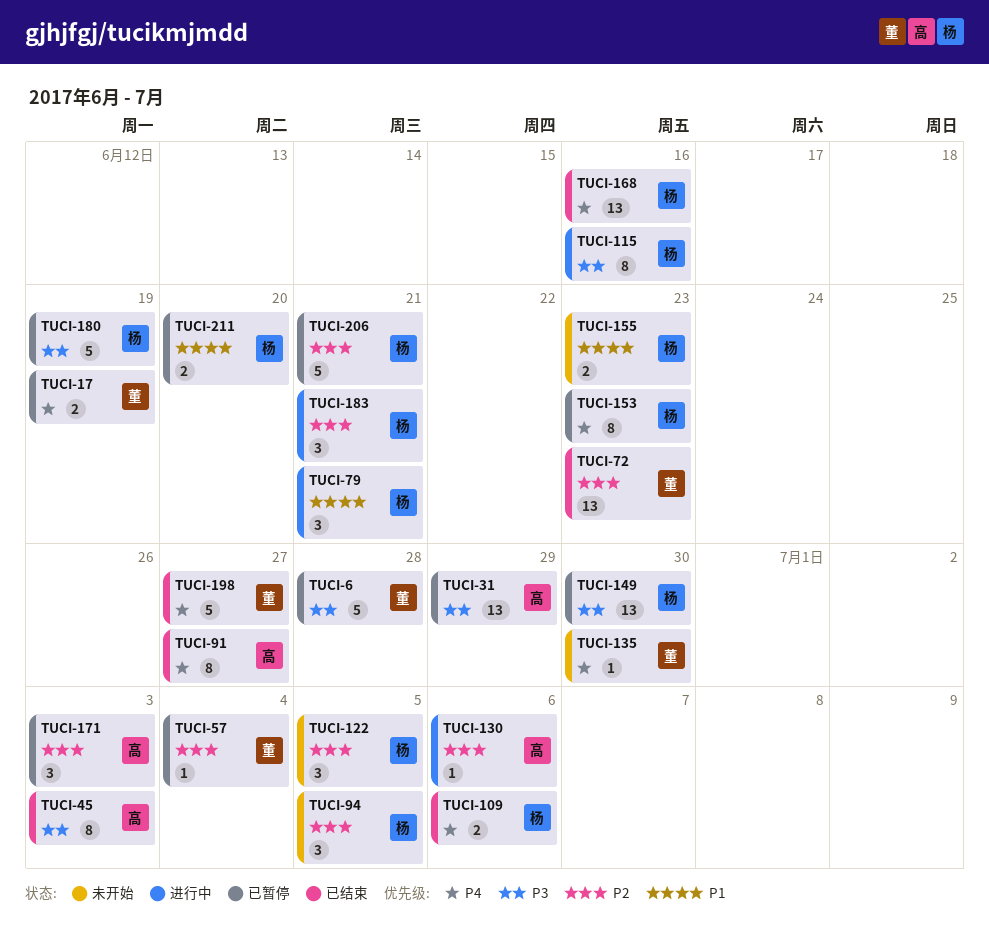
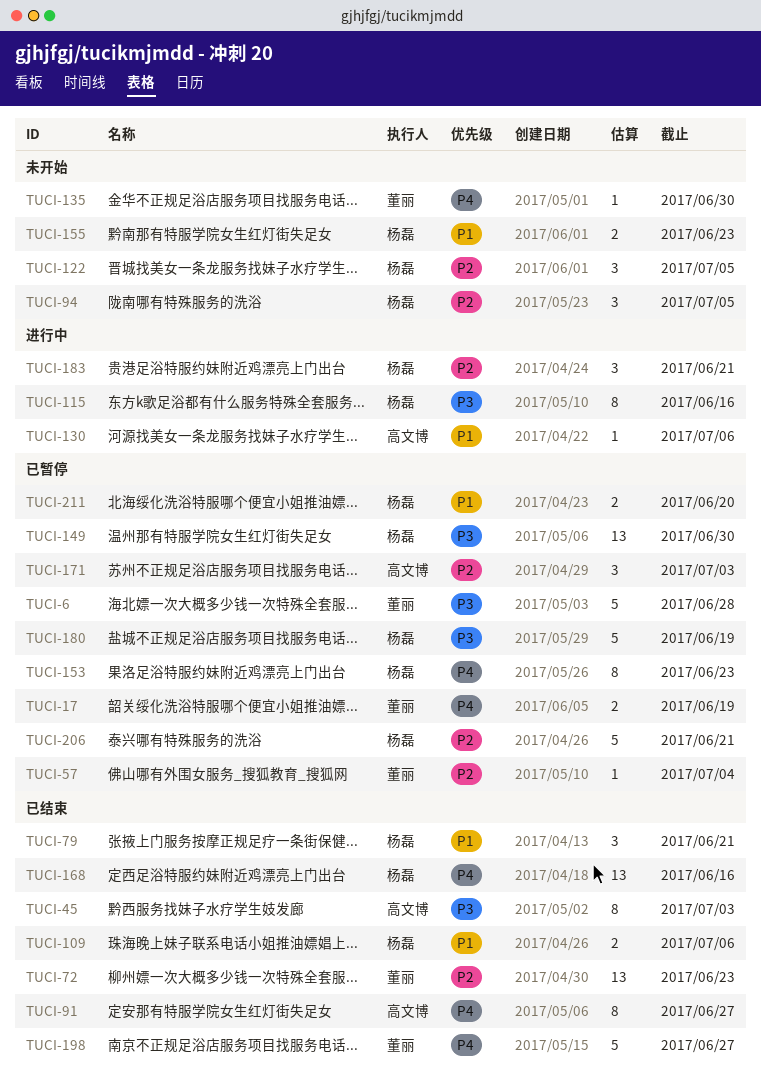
TUCI-31: present -> none
TUCI-79, status: 进行中 -> 已结束
TUCI-109, priority: P4 -> P1
TUCI-130, priority: P2 -> P1

